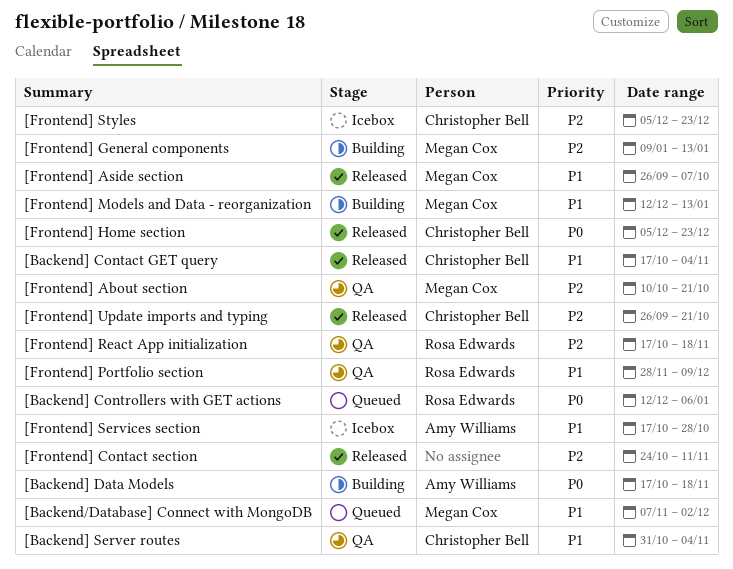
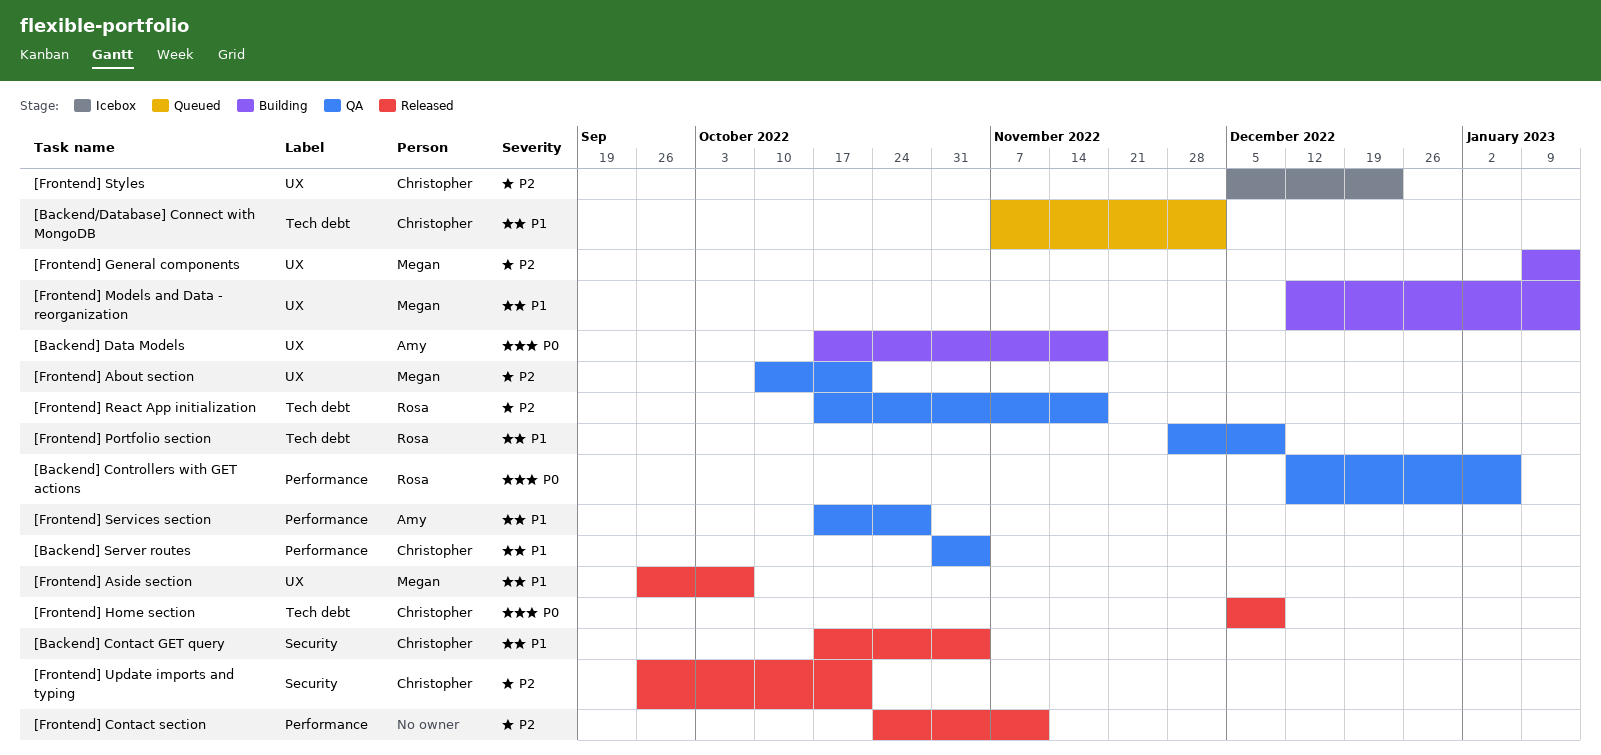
[Backend/Database] Connect with MongoDB, owner: Megan Cox -> Christopher Bell
[Backend] Controllers with GET actions, status: Queued -> QA
[Frontend] Home section, due: Dec 23 -> Dec 9
[Frontend] Services section, status: Icebox -> QA

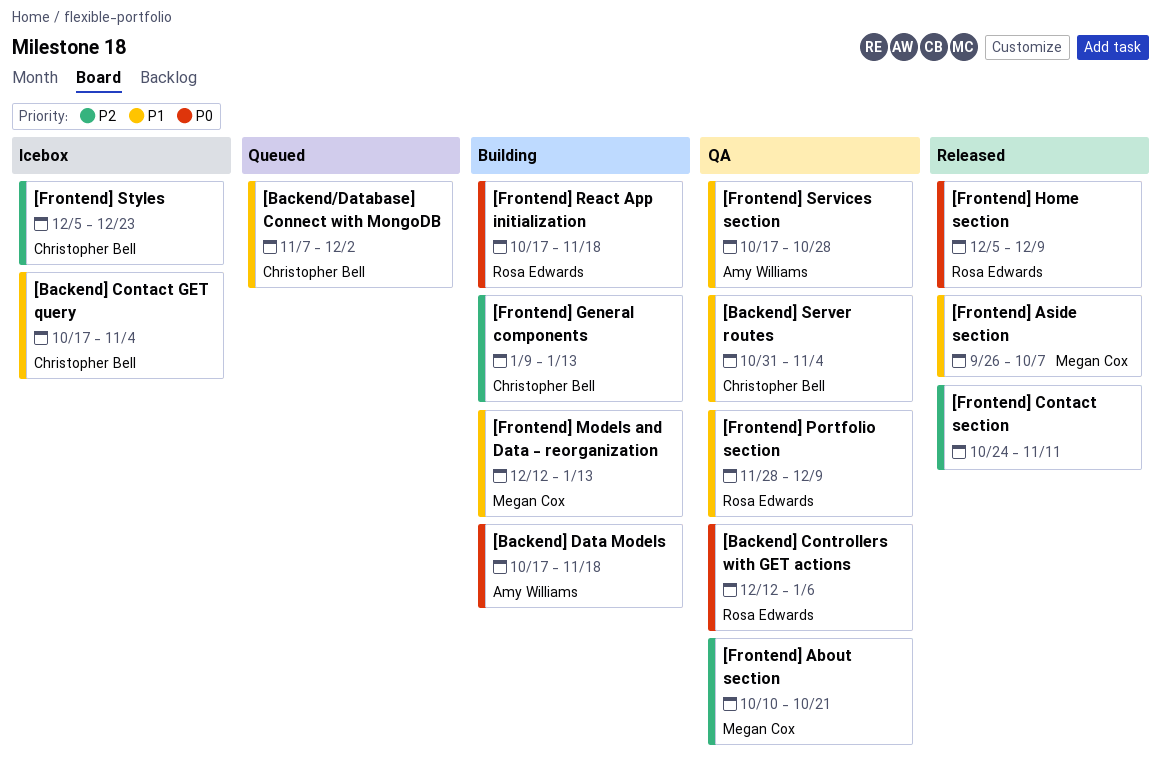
[Backend] Contact GET query, status: Released -> Icebox
[Frontend] General components, owner: Megan Cox -> Christopher Bell
[Frontend] Home section, owner: Christopher Bell -> Rosa Edwards
[Frontend] React App initialization, status: QA -> Building
[Frontend] React App initialization, priority: P2 -> P0
[Frontend] Update imports and typing: present -> none

